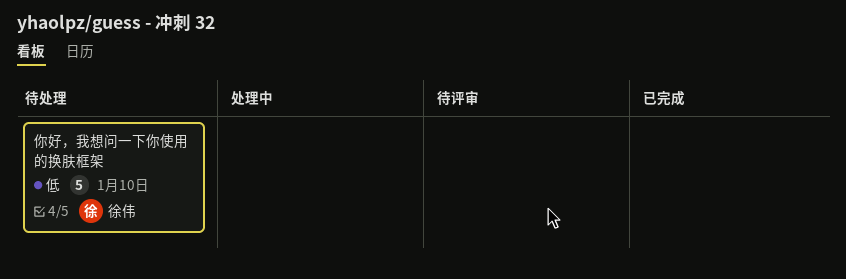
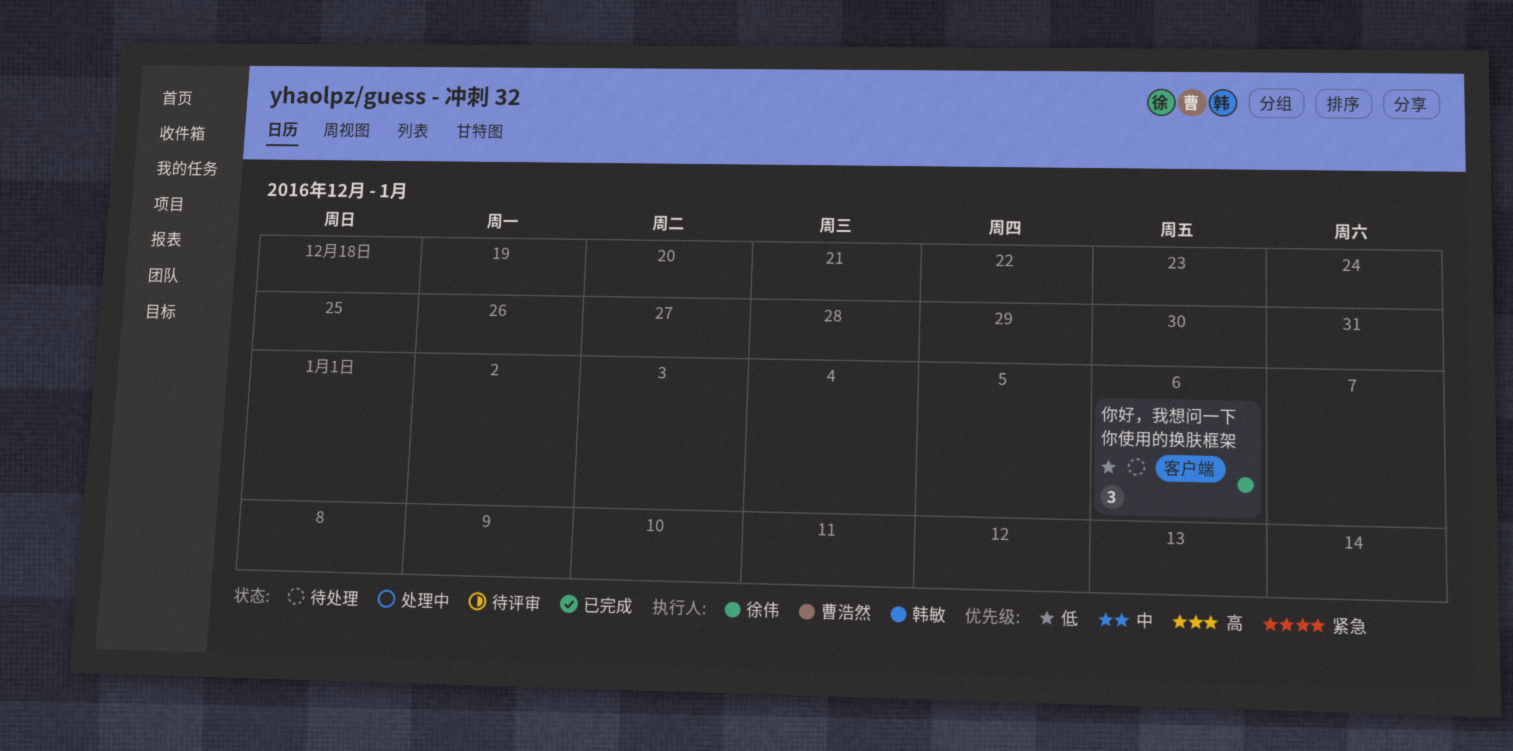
你好，我想问一下你使用的换肤框架, estimate: 5 -> 3
你好，我想问一下你使用的换肤框架, due: Jan 10 -> Jan 6

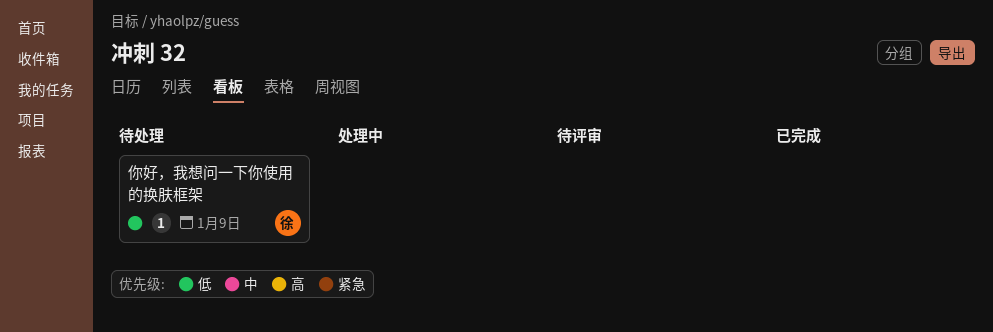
你好，我想问一下你使用的换肤框架, estimate: 3 -> 1
你好，我想问一下你使用的换肤框架, due: Jan 6 -> Jan 9

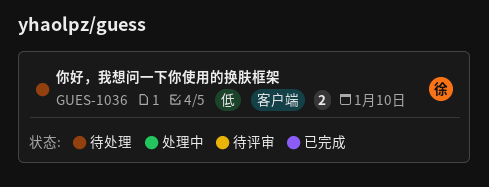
你好，我想问一下你使用的换肤框架, estimate: 1 -> 2
你好，我想问一下你使用的换肤框架, due: Jan 9 -> Jan 10

